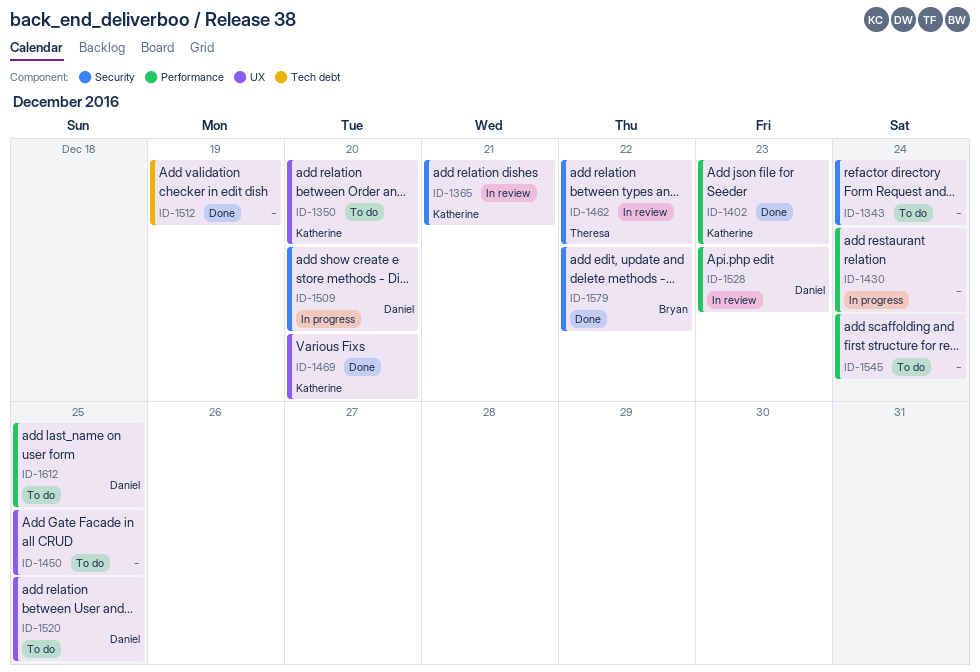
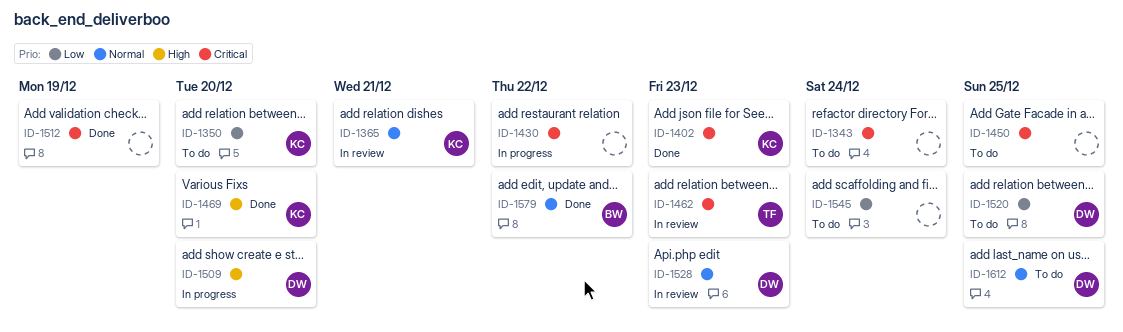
ID-1430, due: Dec 24 -> Dec 22
ID-1462, due: Dec 22 -> Dec 23

